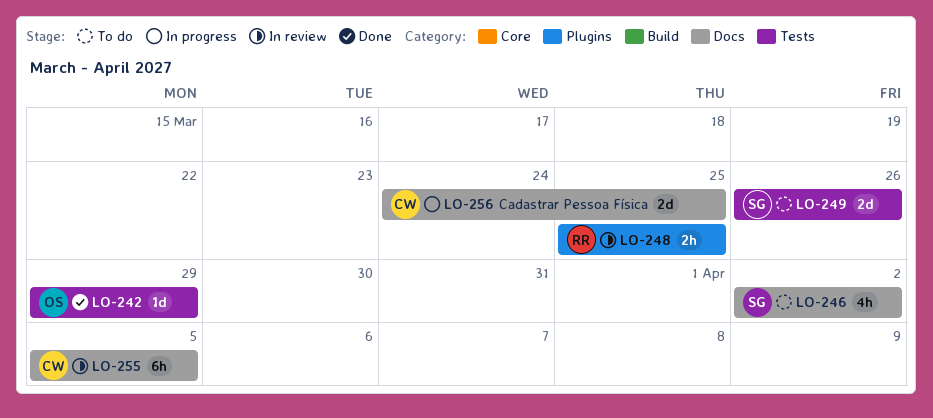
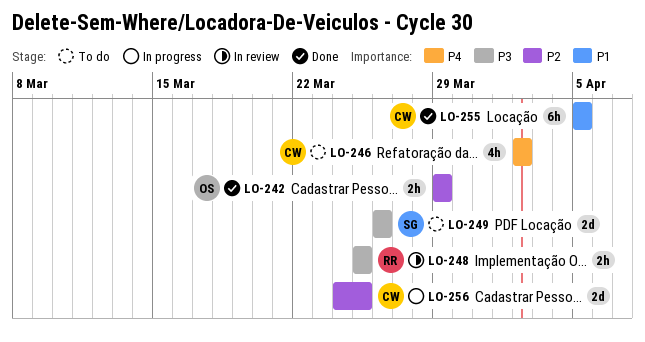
LO-242, estimate: 1d -> 2h
LO-246, owner: SG -> CW
LO-255, status: In review -> Done

